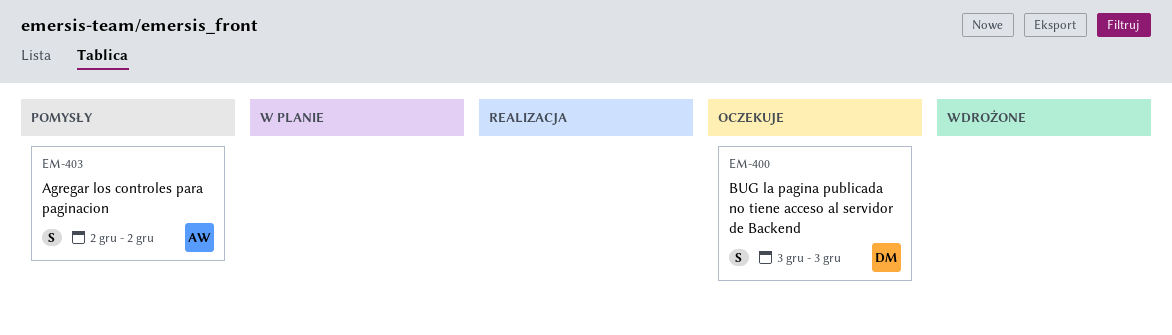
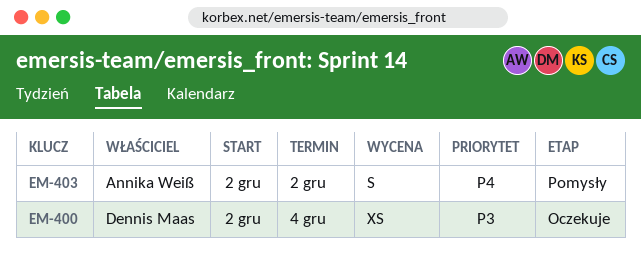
EM-400, estimate: S -> XS
EM-400, start: Dec 3 -> Dec 2
EM-400, due: Dec 3 -> Dec 4

